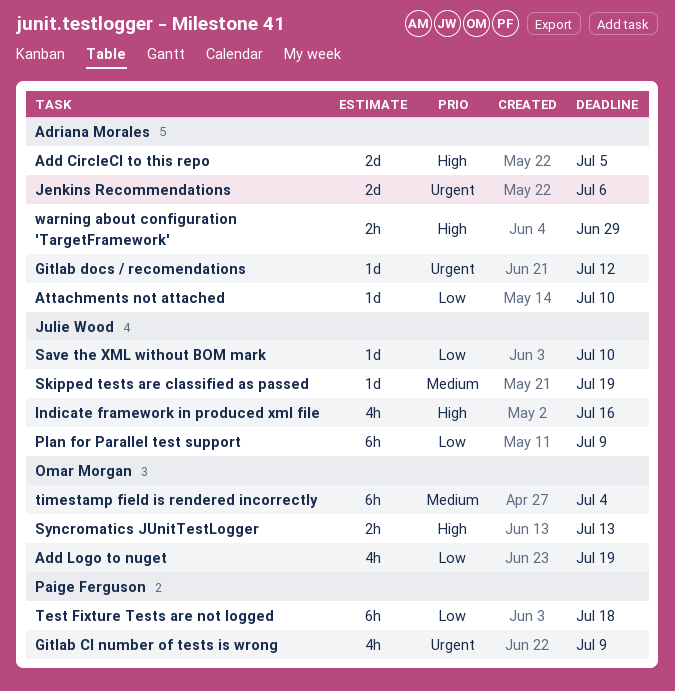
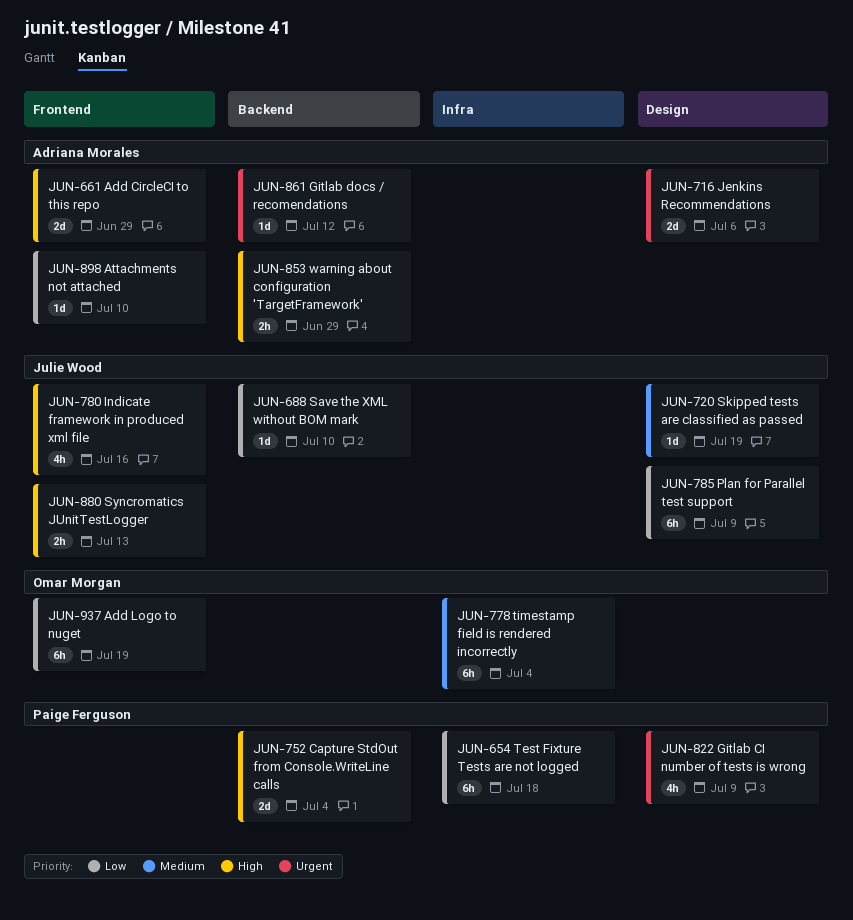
Add CircleCI to this repo, due: Jul 5 -> Jun 29
Add Logo to nuget, estimate: 4h -> 6h
Capture StdOut from Console.WriteLine calls: none -> present
Syncromatics JUnitTestLogger, owner: Omar Morgan -> Julie Wood

